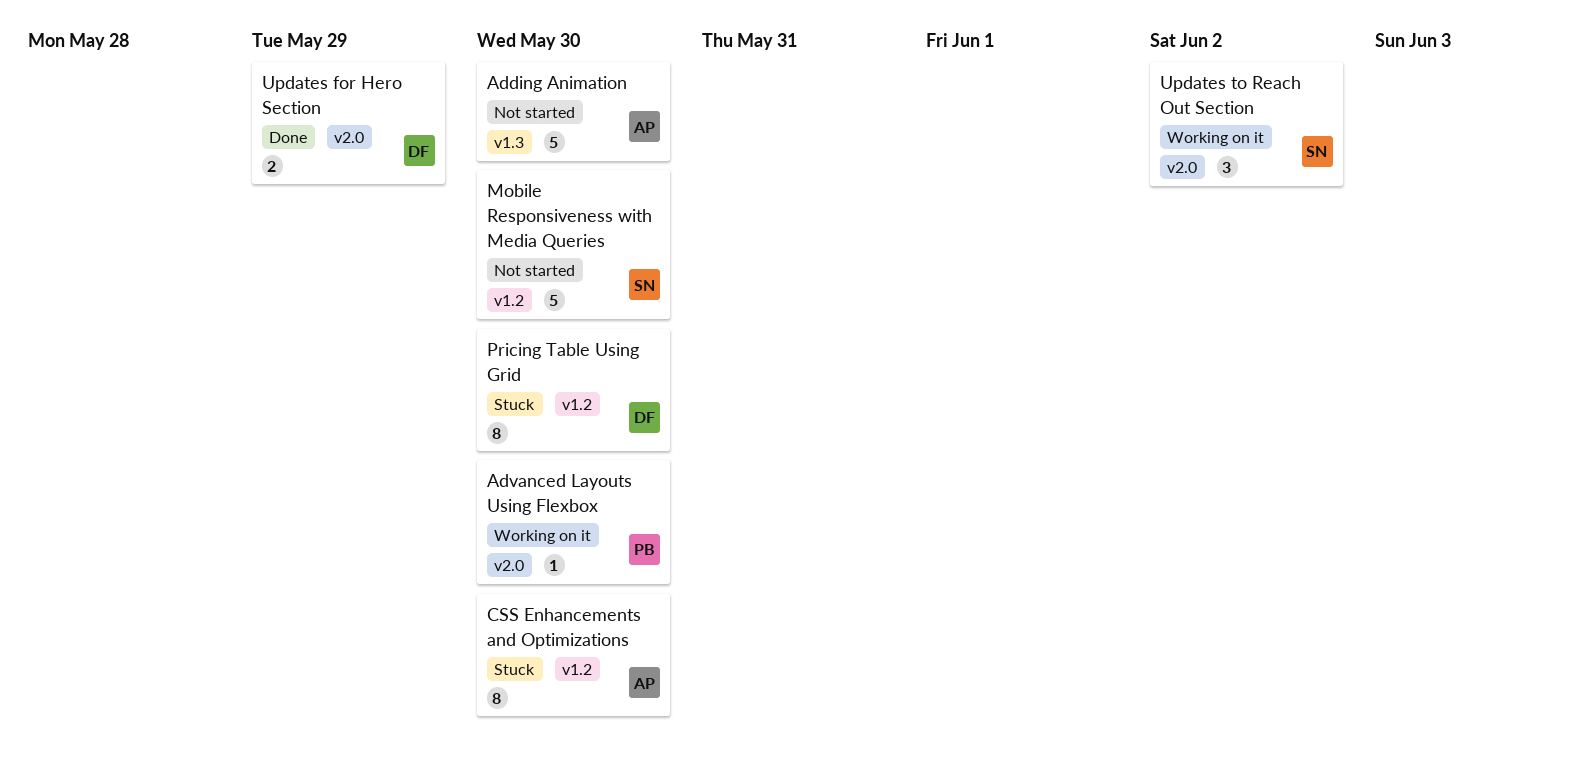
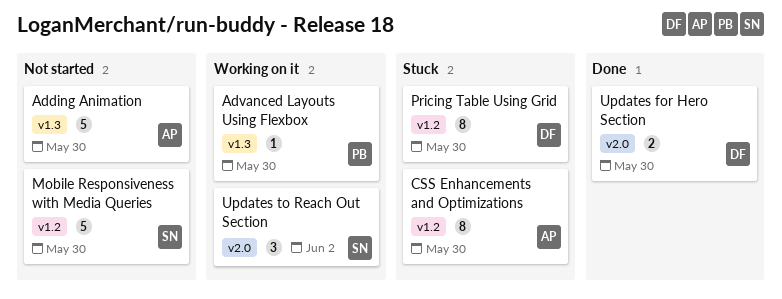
Advanced Layouts Using Flexbox, label: v2.0 -> v1.3
Updates for Hero Section, due: May 29 -> May 30

